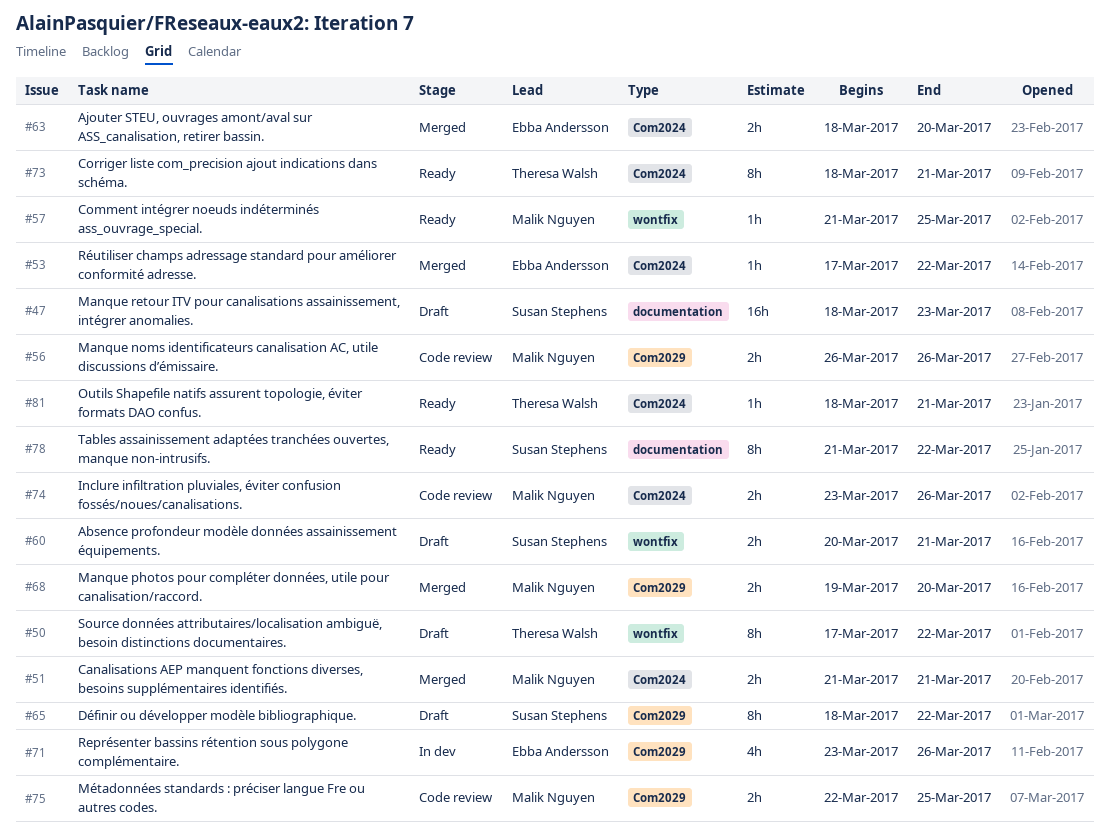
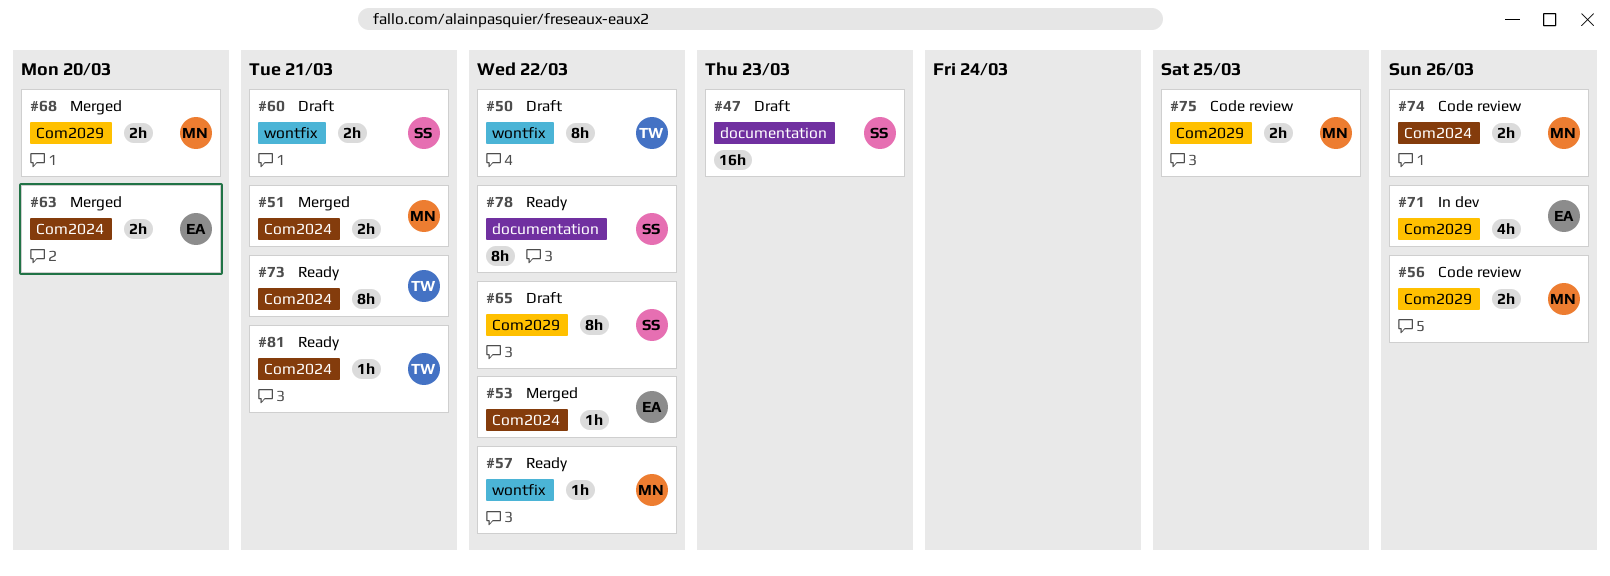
#57, due: Mar 25 -> Mar 22

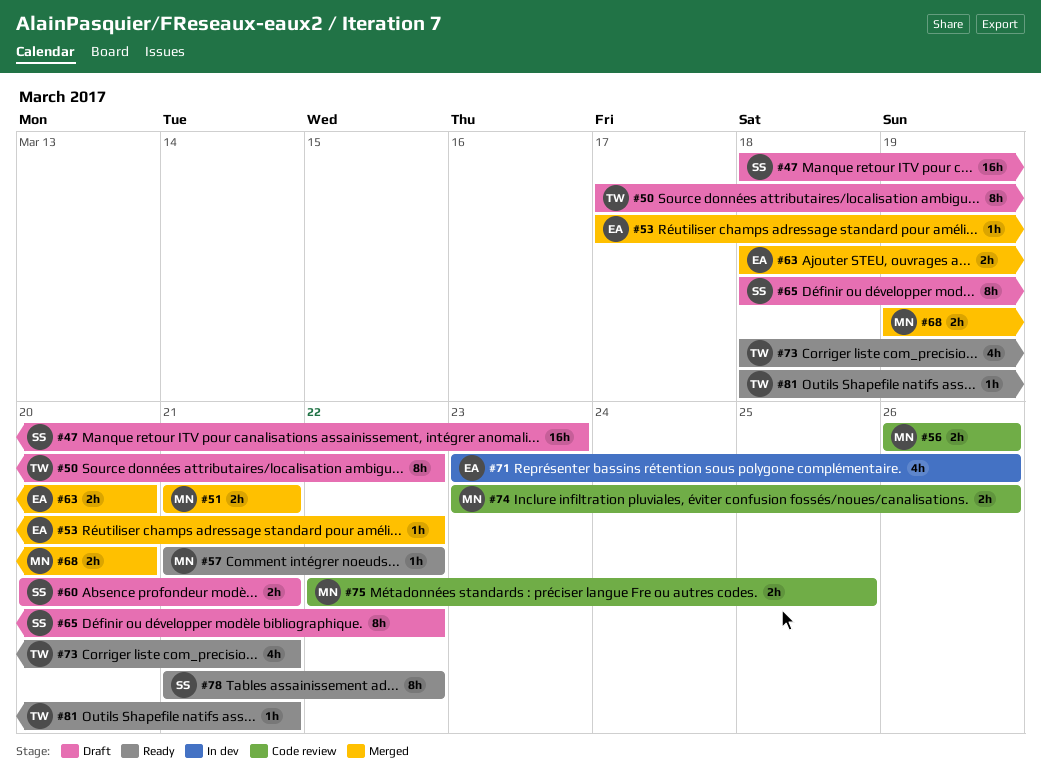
#73, estimate: 8h -> 4h

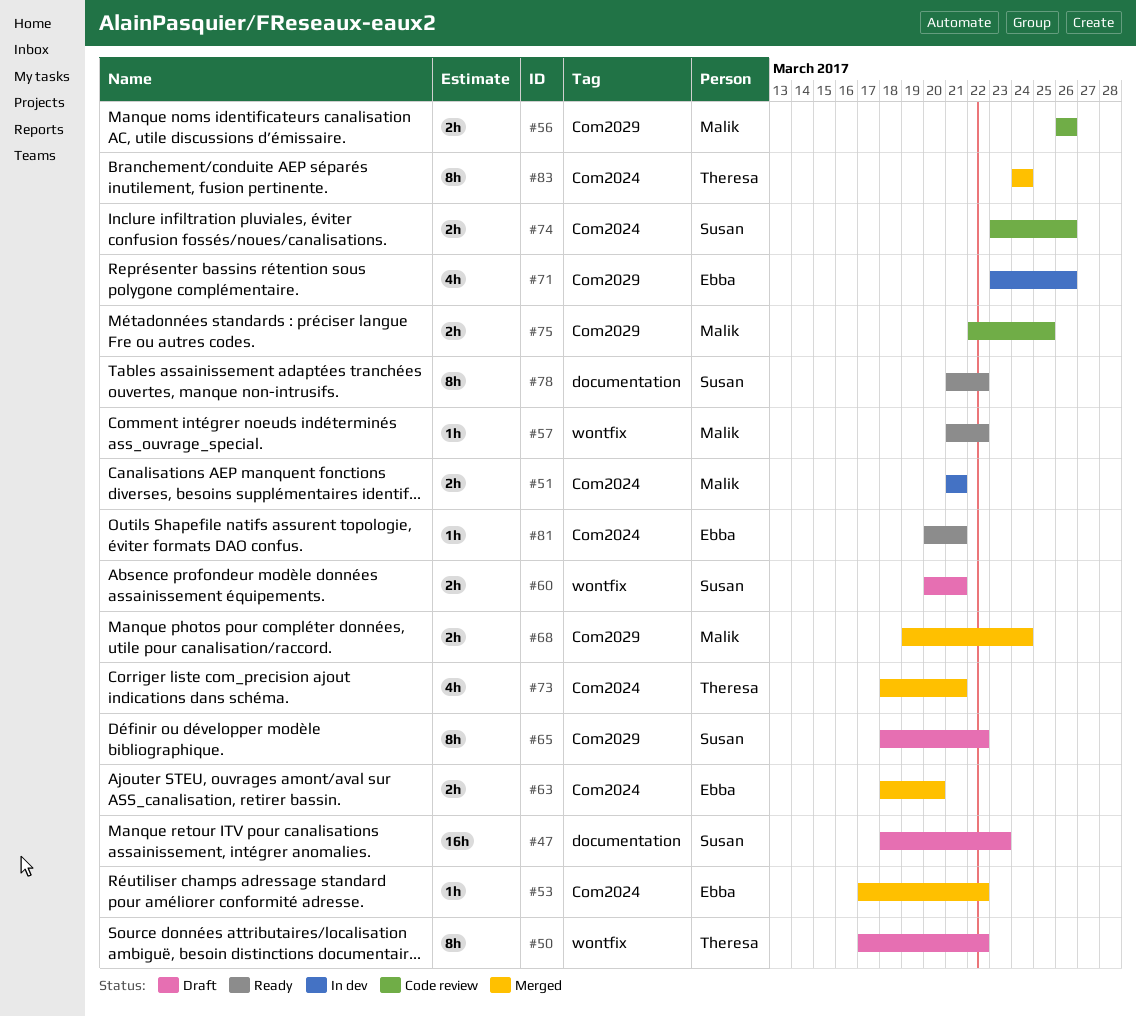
#51, status: Merged -> In dev
#68, due: Mar 20 -> Mar 24
#73, status: Ready -> Merged
#74, owner: Malik -> Susan
#81, owner: Theresa -> Ebba
#81, start: Mar 18 -> Mar 20
#83: none -> present

